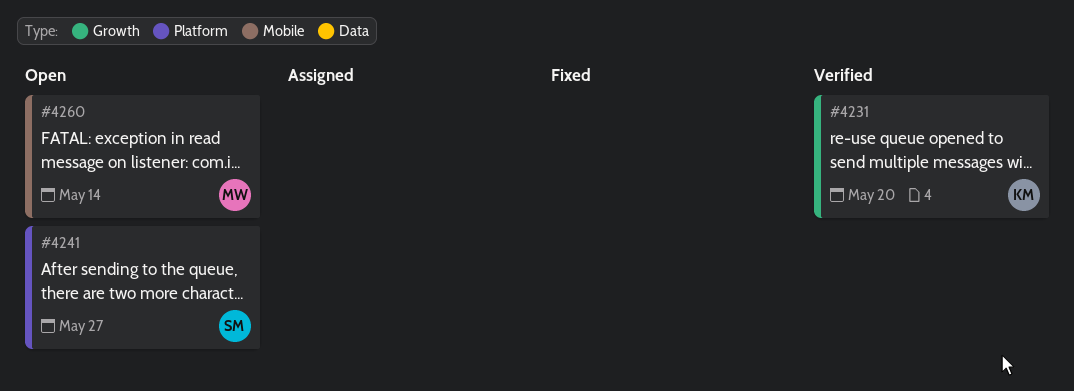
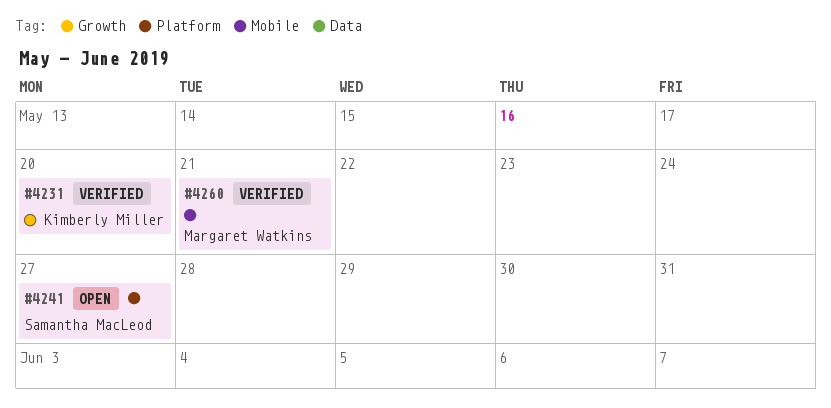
#4260, status: Open -> Verified
#4260, due: May 14 -> May 21

